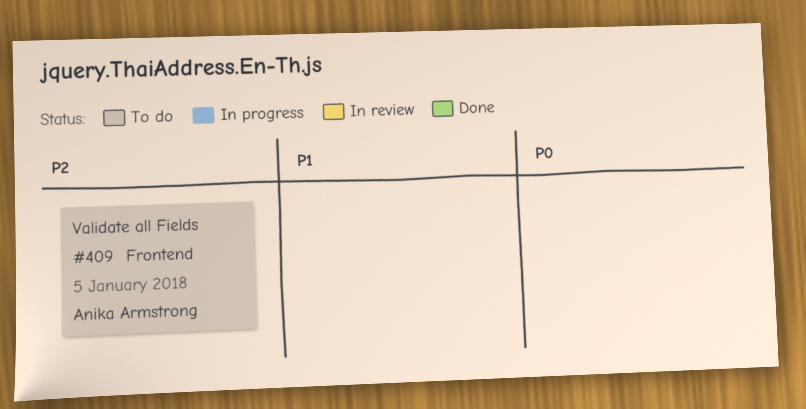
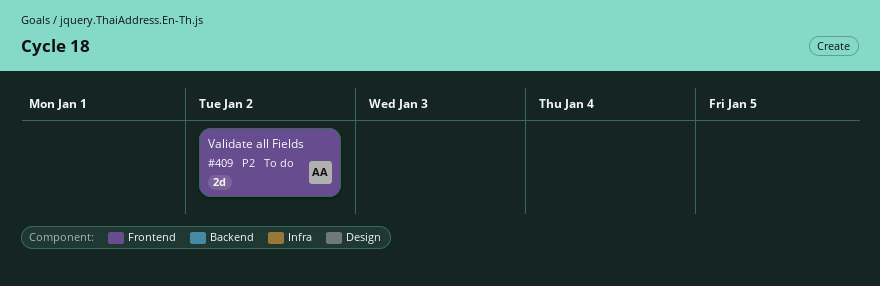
#409, due: Jan 5 -> Jan 2

